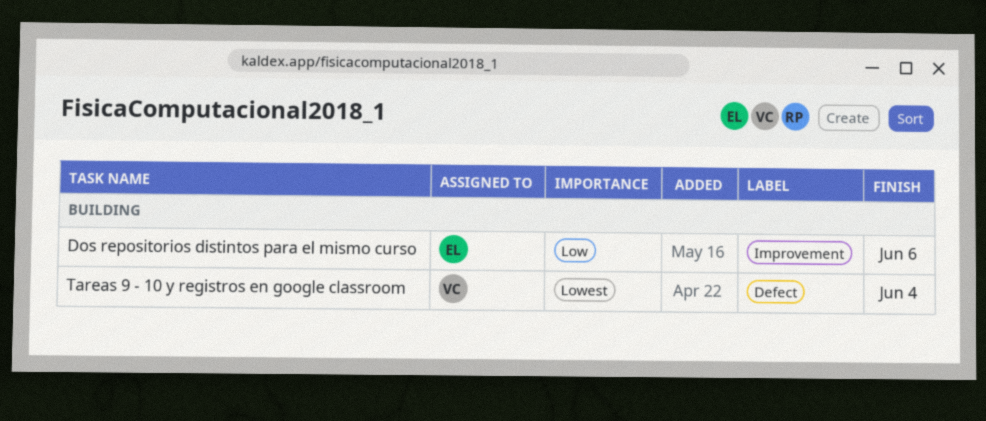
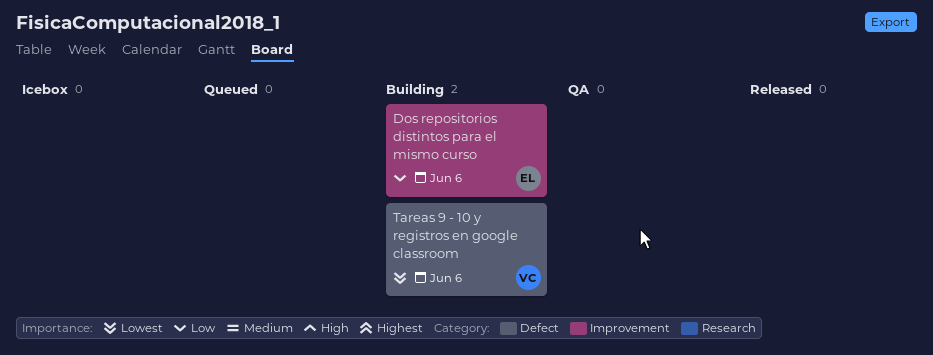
Tareas 9 - 10 y registros en google classroom, due: Jun 4 -> Jun 6

